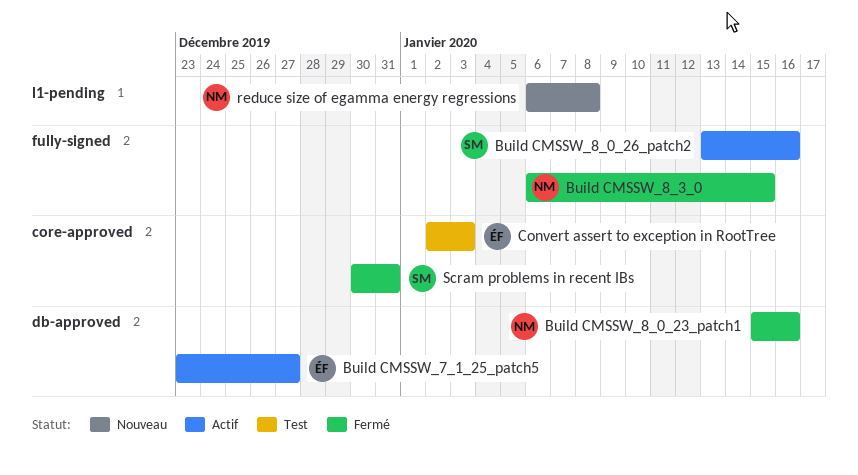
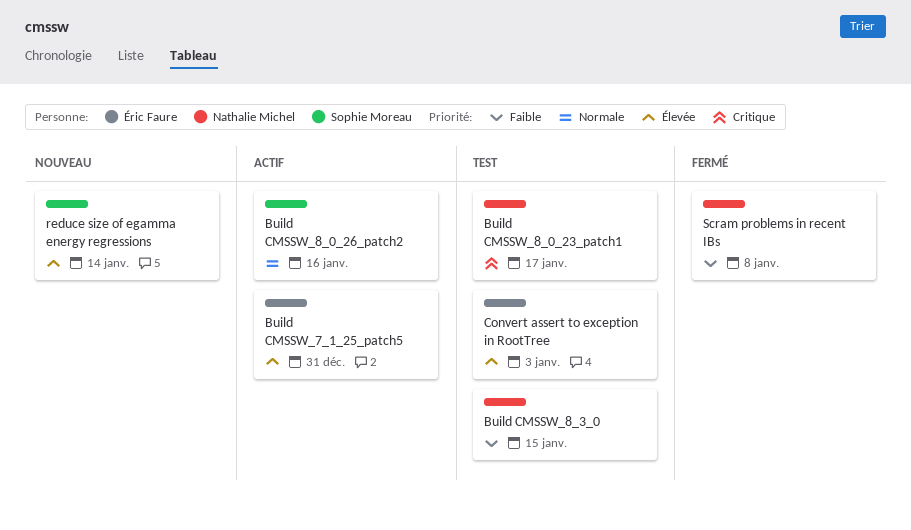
Build CMSSW_7_1_25_patch5, due: Dec 27 -> Dec 31
Build CMSSW_8_0_23_patch1, status: Fermé -> Test
Build CMSSW_8_0_23_patch1, due: Jan 16 -> Jan 17
Build CMSSW_8_3_0, status: Fermé -> Test
reduce size of egamma energy regressions, owner: Nathalie Michel -> Sophie Moreau
reduce size of egamma energy regressions, due: Jan 8 -> Jan 14
Scram problems in recent IBs, owner: Sophie Moreau -> Nathalie Michel
Scram problems in recent IBs, due: Dec 31 -> Jan 8

